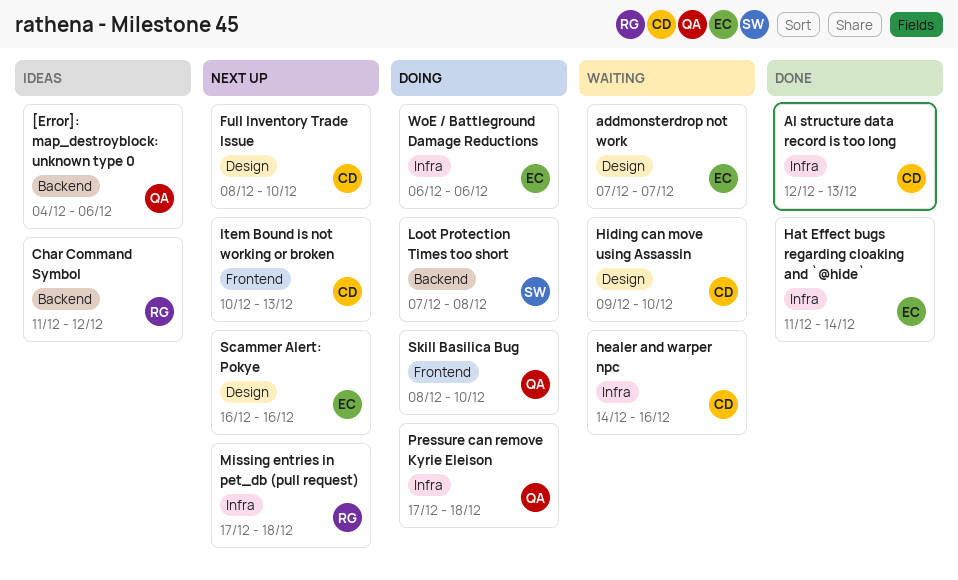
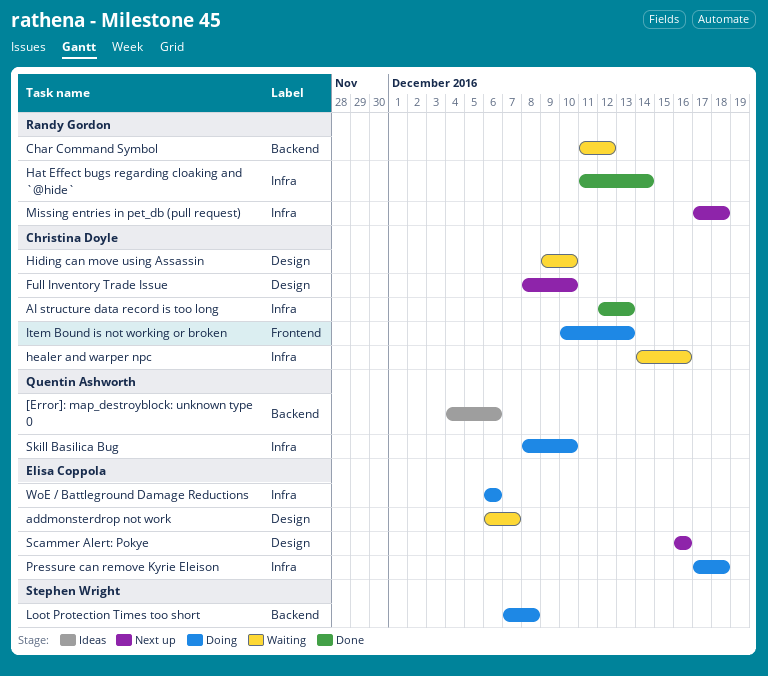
addmonsterdrop not work, start: Dec 7 -> Dec 6
Char Command Symbol, status: Ideas -> Waiting
Hat Effect bugs regarding cloaking and `@hide`, owner: Elisa Coppola -> Randy Gordon
Item Bound is not working or broken, status: Next up -> Doing
Pressure can remove Kyrie Eleison, owner: Quentin Ashworth -> Elisa Coppola
Skill Basilica Bug, label: Frontend -> Infra

